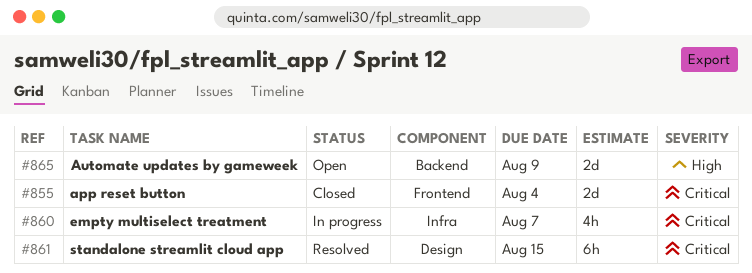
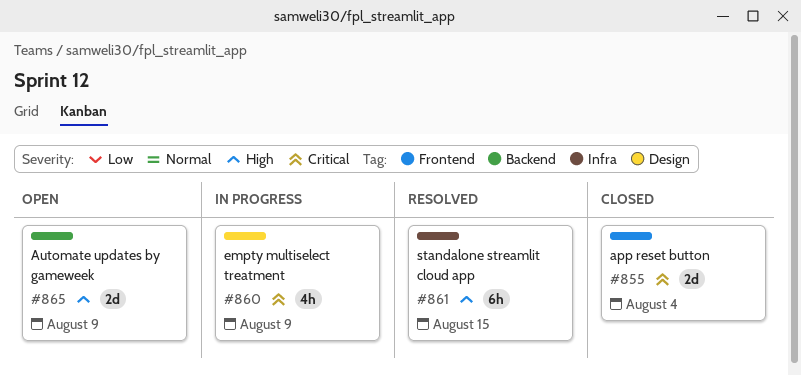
#860, label: Infra -> Design
#860, due: Aug 7 -> Aug 9
#861, priority: Critical -> High
#861, label: Design -> Infra

